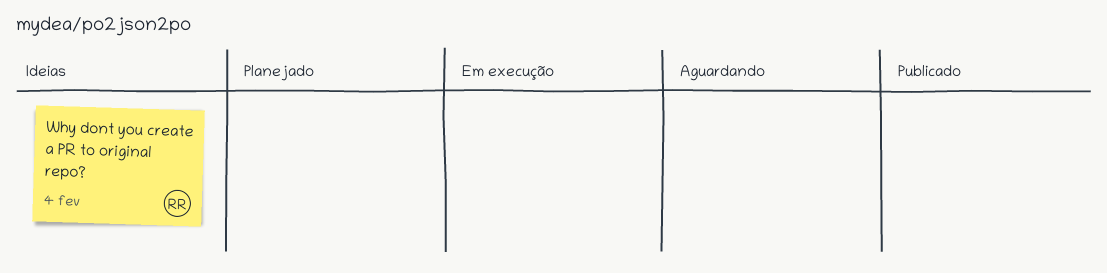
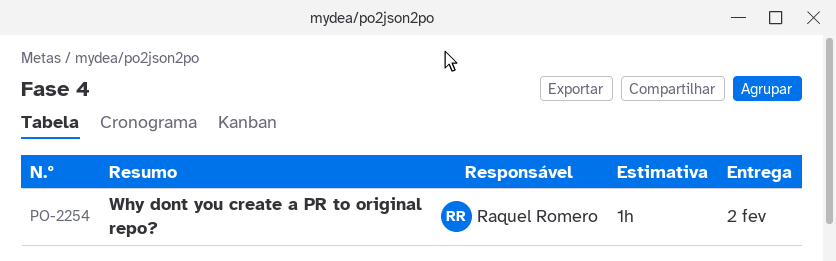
Why dont you create a PR to original repo?, due: Feb 4 -> Feb 2

